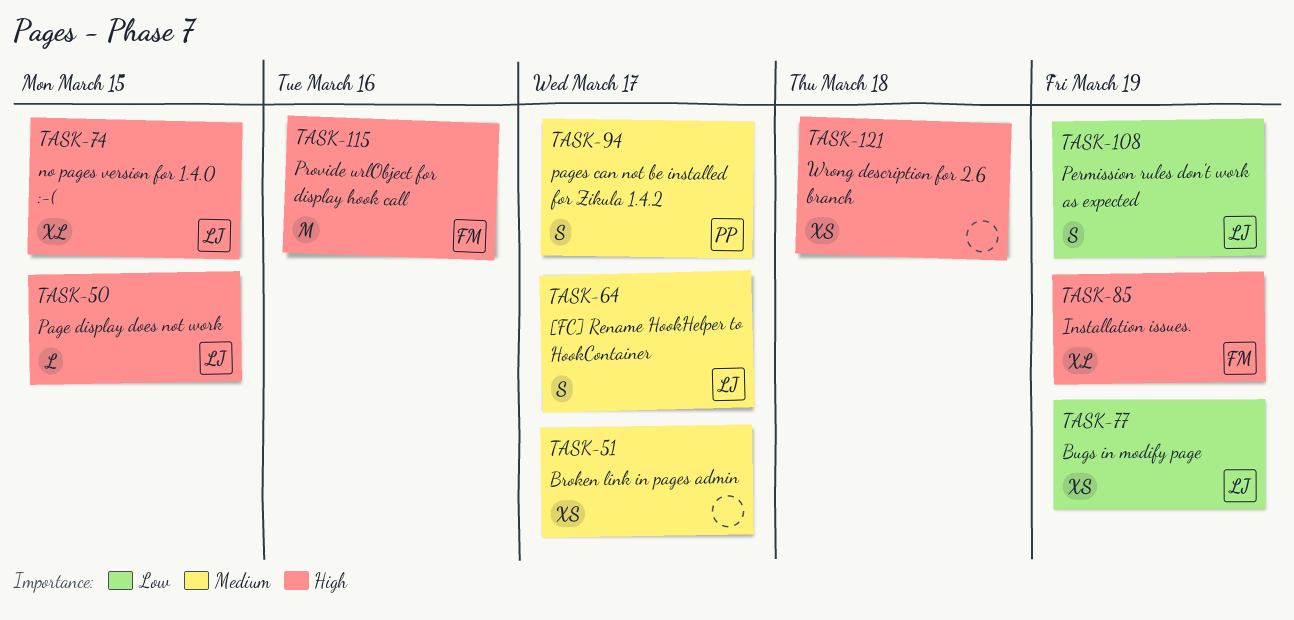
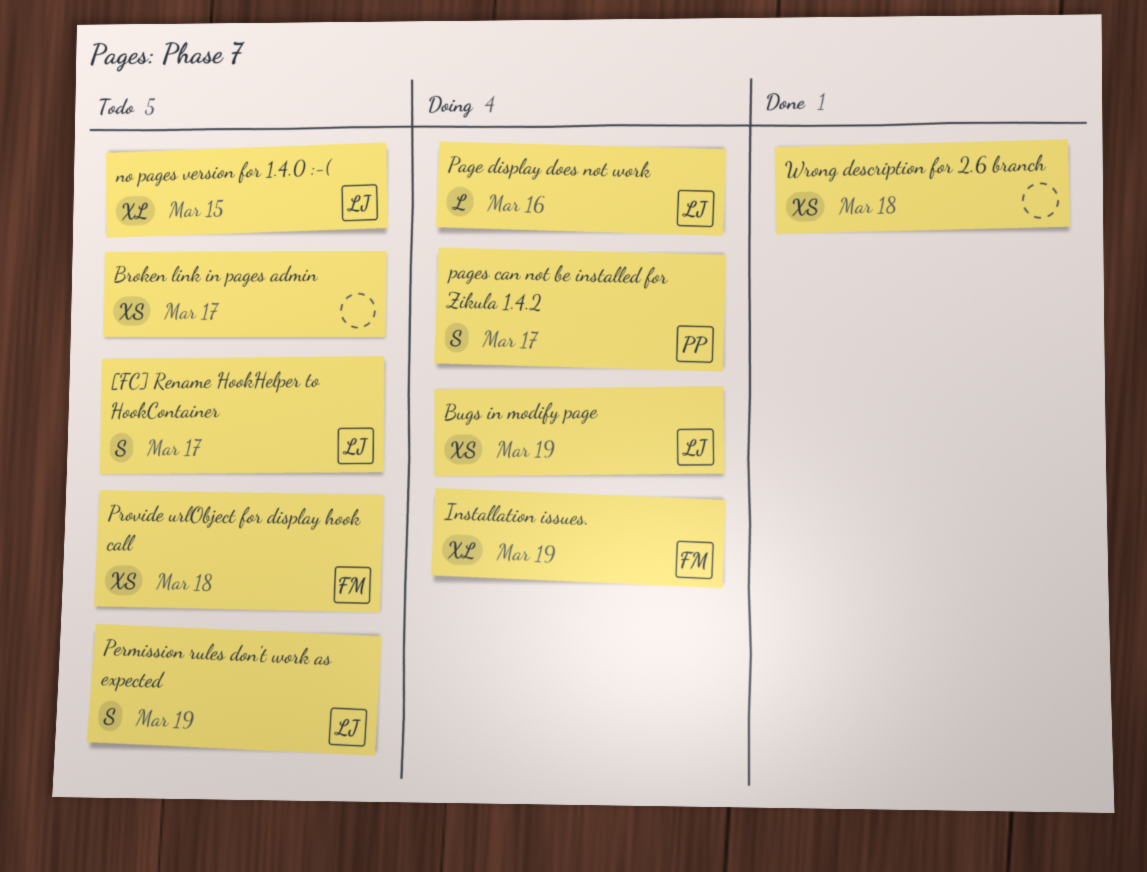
Page display does not work, due: Mar 15 -> Mar 16
Provide urlObject for display hook call, estimate: M -> XS
Provide urlObject for display hook call, due: Mar 16 -> Mar 18

